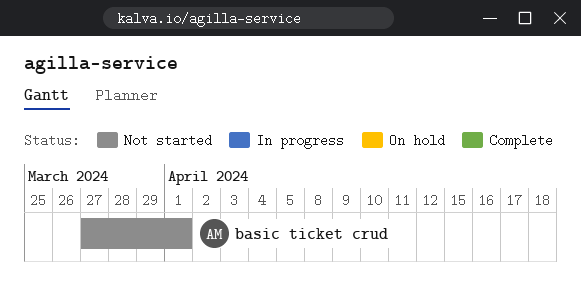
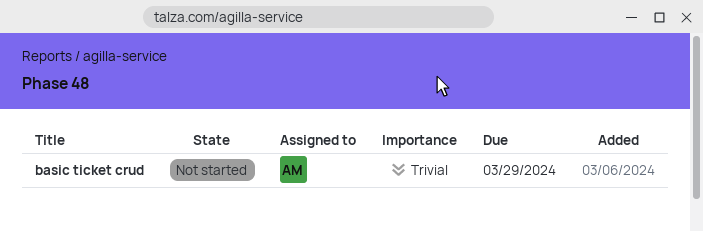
basic ticket crud, due: Apr 1 -> Mar 29

